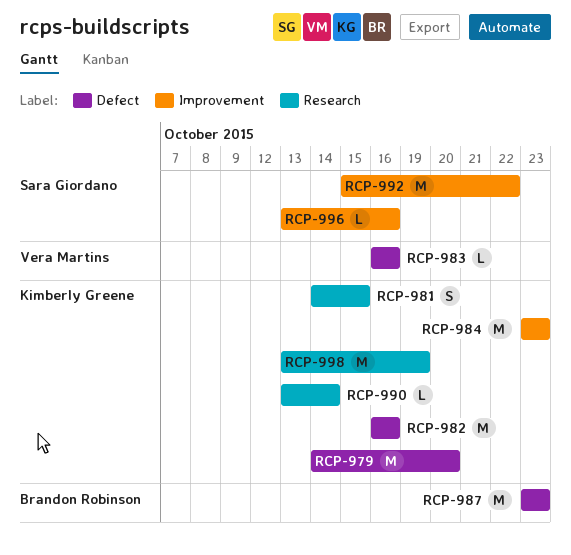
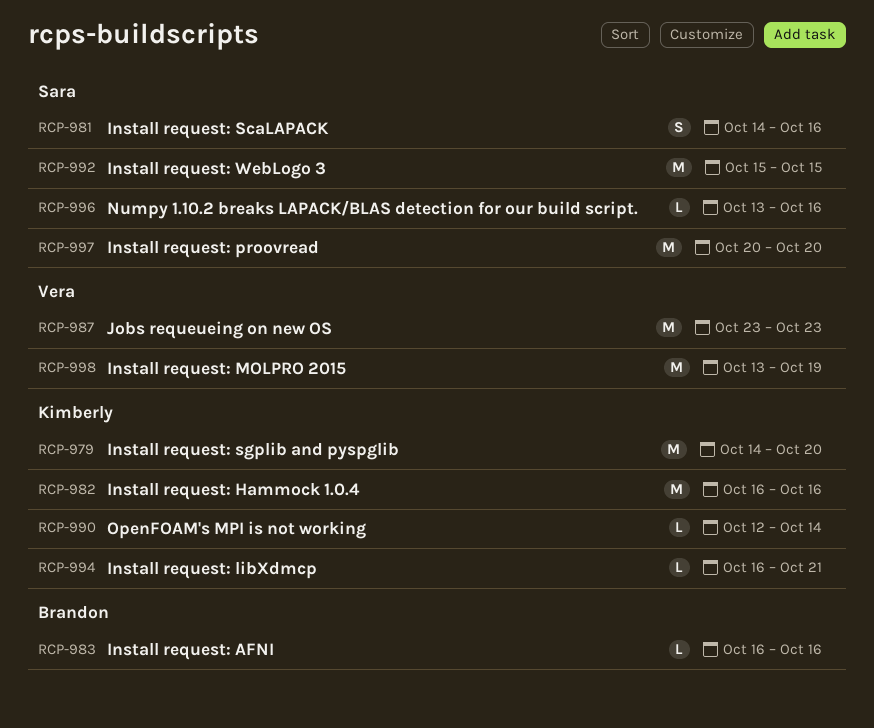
RCP-981, owner: Kimberly Greene -> Sara Giordano
RCP-981, due: Oct 15 -> Oct 16
RCP-983, owner: Vera Martins -> Brandon Robinson
RCP-984: present -> none
RCP-987, owner: Brandon Robinson -> Vera Martins
RCP-990, start: Oct 13 -> Oct 12
RCP-992, due: Oct 22 -> Oct 15
RCP-994: none -> present
RCP-997: none -> present
RCP-998, owner: Kimberly Greene -> Vera Martins

